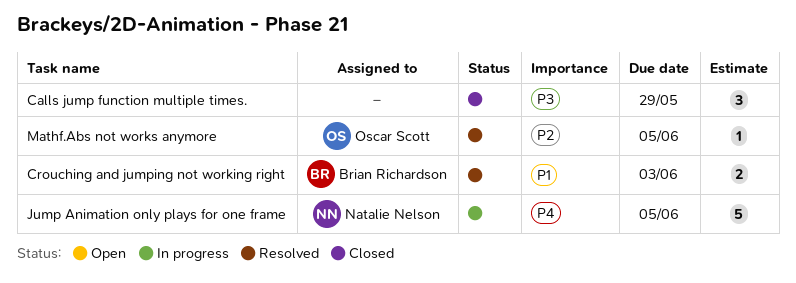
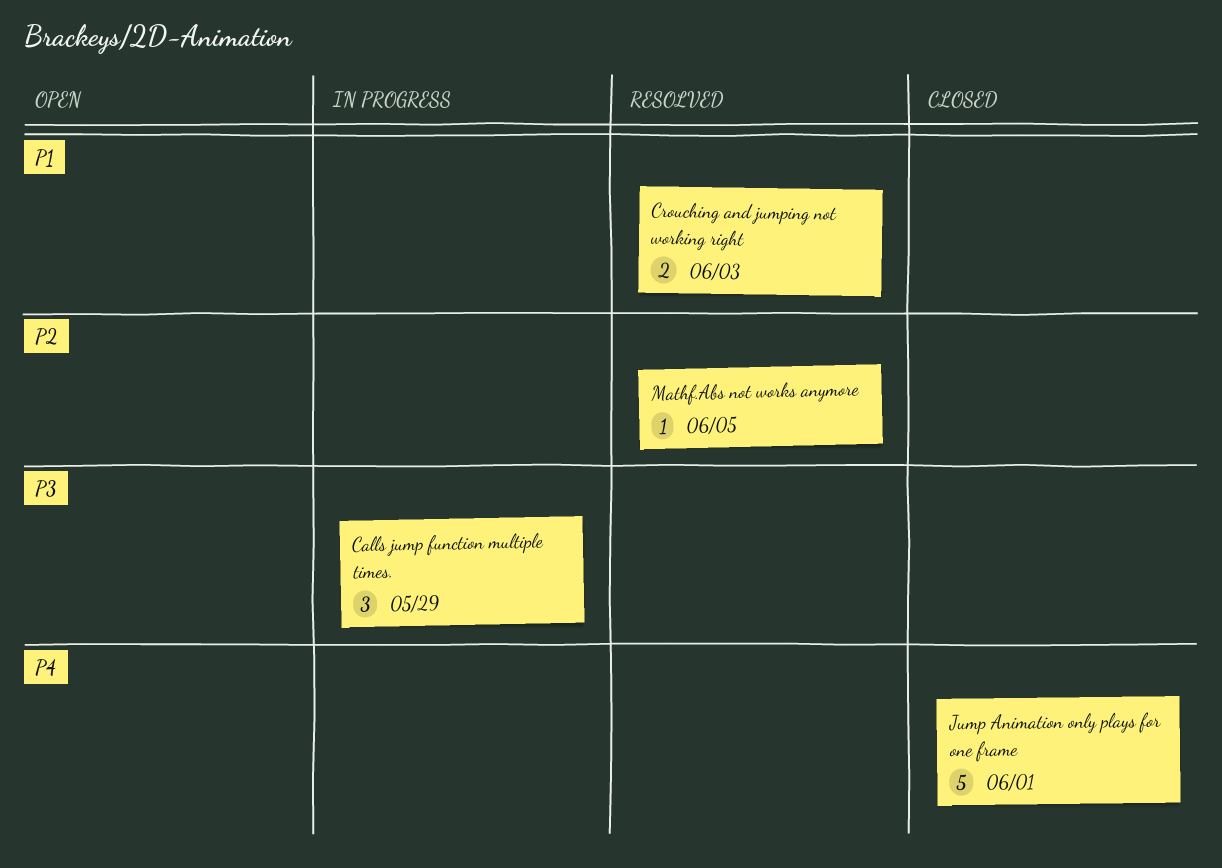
Calls jump function multiple times., status: Closed -> In progress
Jump Animation only plays for one frame, status: In progress -> Closed
Jump Animation only plays for one frame, due: Jun 5 -> Jun 1

